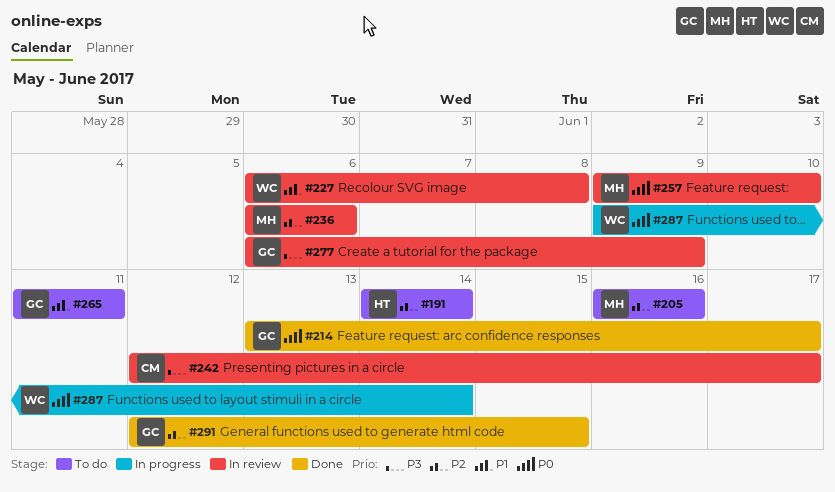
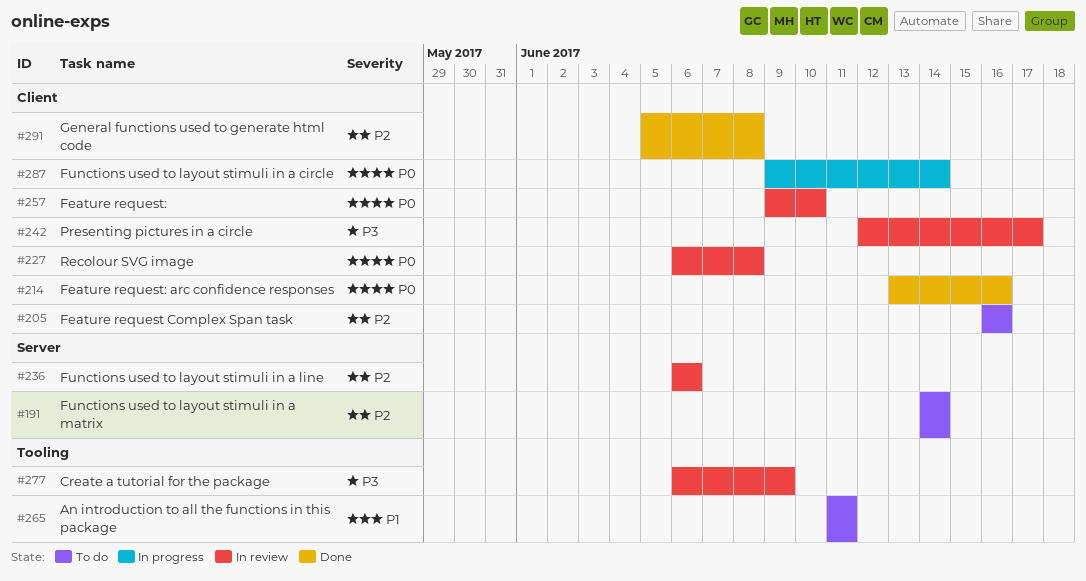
#214, due: Jun 17 -> Jun 16
#227, priority: P1 -> P0
#291, start: Jun 12 -> Jun 5
#291, due: Jun 15 -> Jun 8

